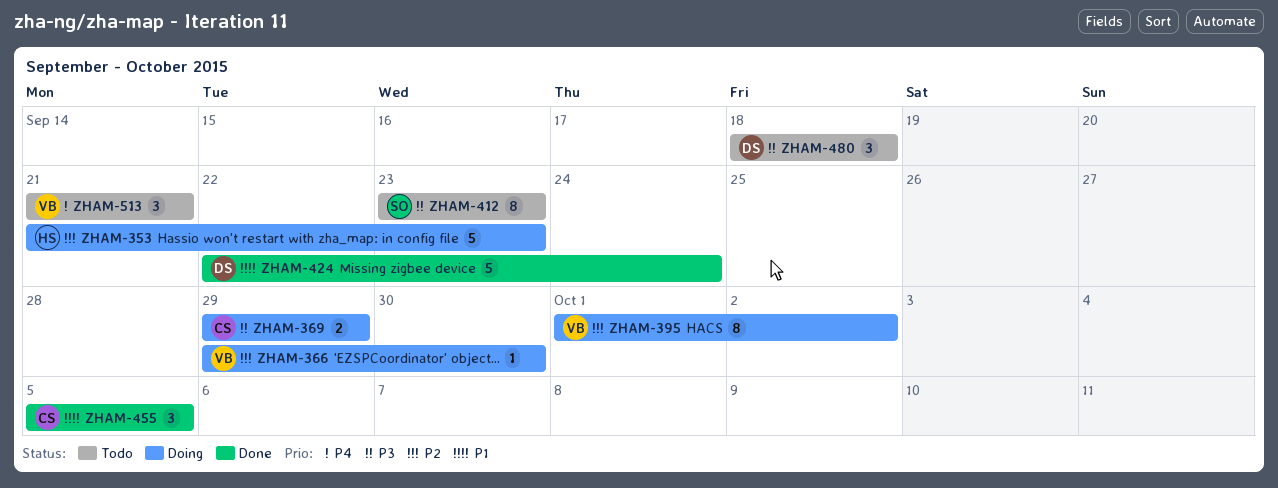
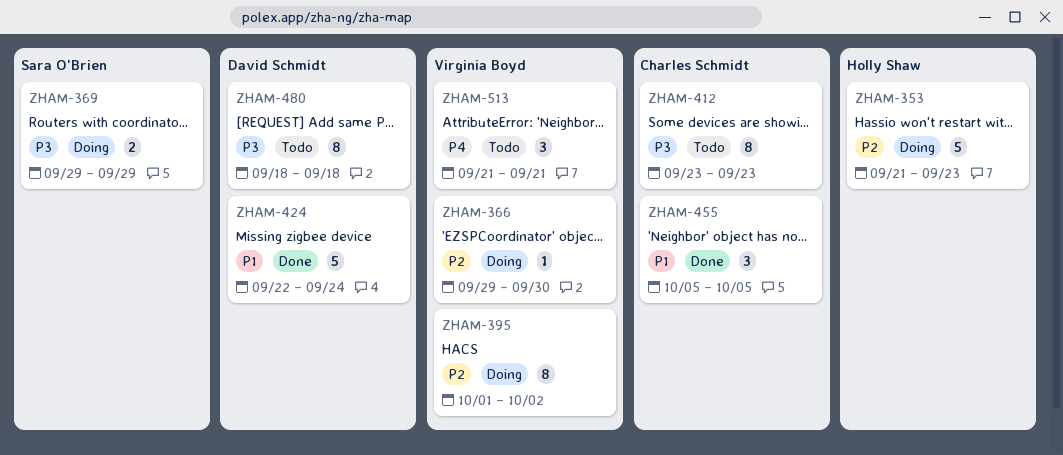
ZHAM-369, owner: Charles Schmidt -> Sara O'Brien
ZHAM-412, owner: Sara O'Brien -> Charles Schmidt
ZHAM-480, estimate: 3 -> 8

